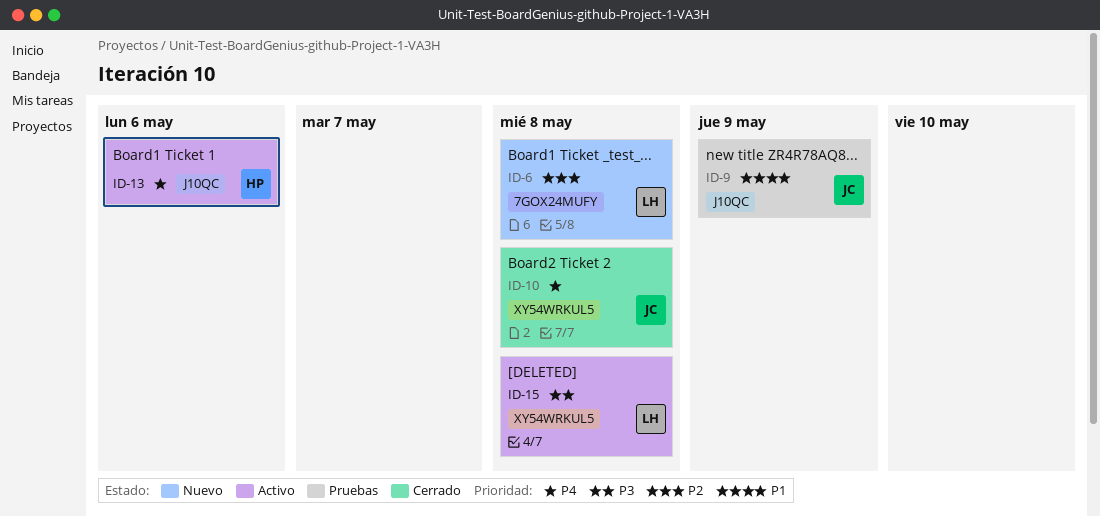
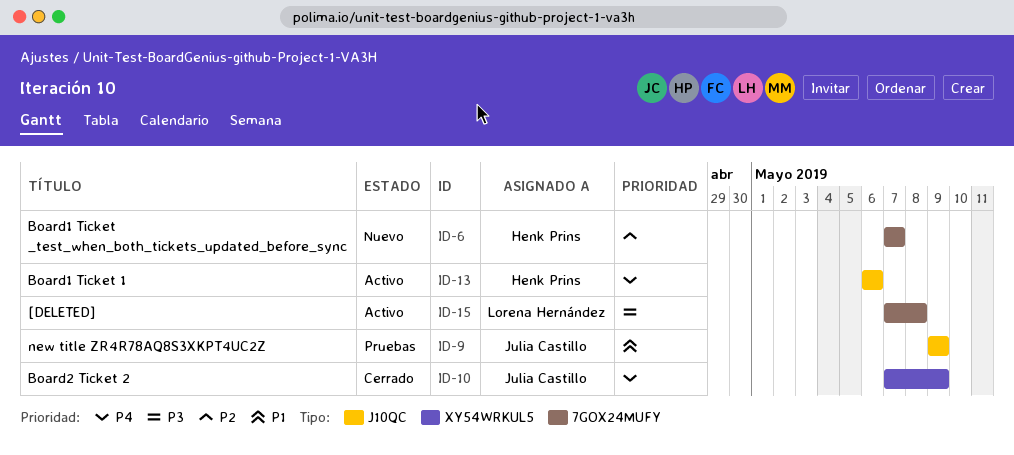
ID-6, owner: Lorena Hernández -> Henk Prins
ID-6, due: May 8 -> May 7
ID-10, due: May 8 -> May 9
ID-15, label: XY54WRKUL5 -> 7GOX24MUFY

